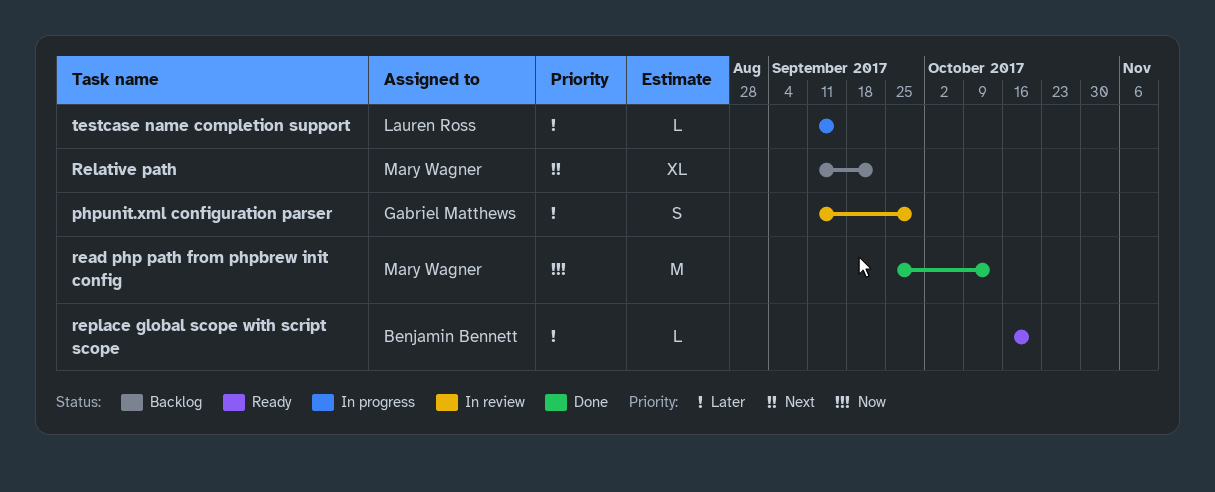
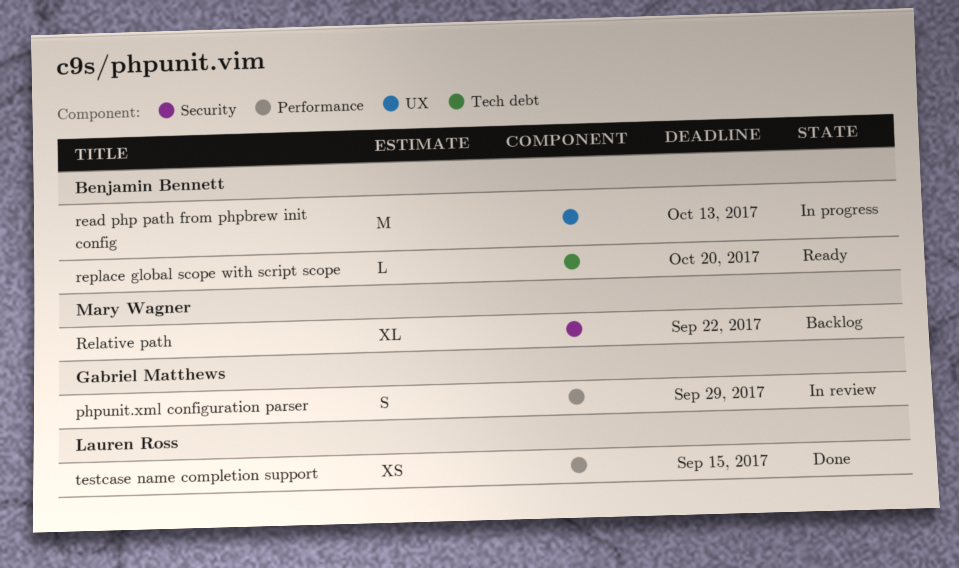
read php path from phpbrew init config, status: Done -> In progress
read php path from phpbrew init config, owner: Mary Wagner -> Benjamin Bennett
testcase name completion support, status: In progress -> Done
testcase name completion support, estimate: L -> XS

